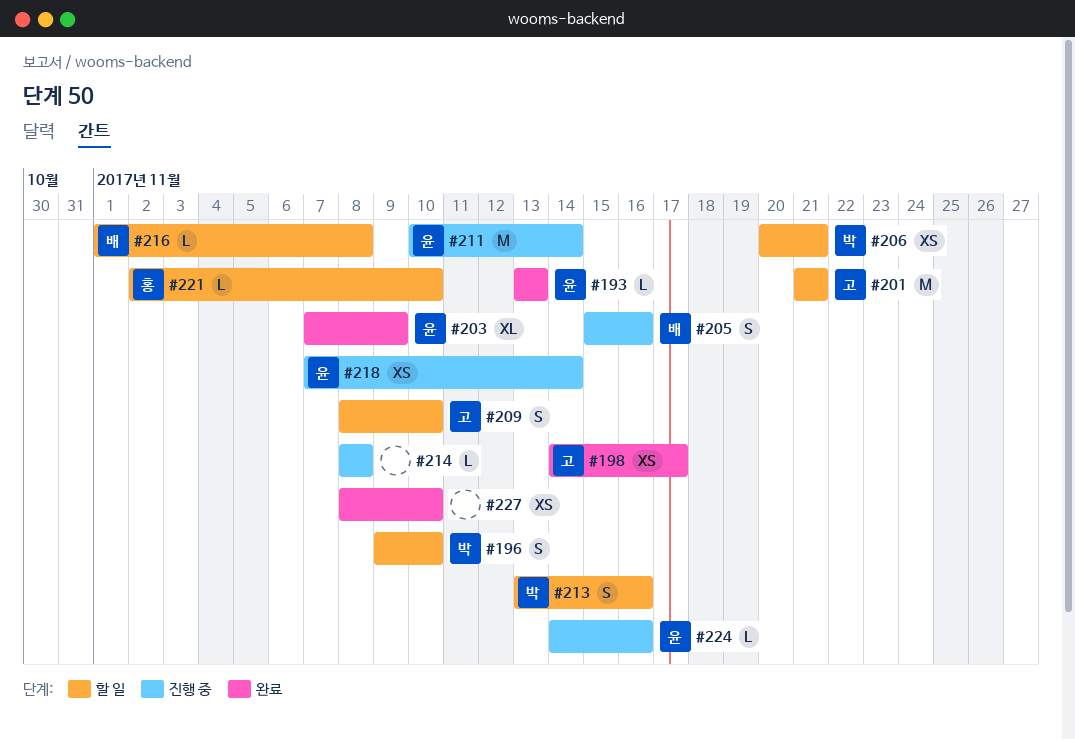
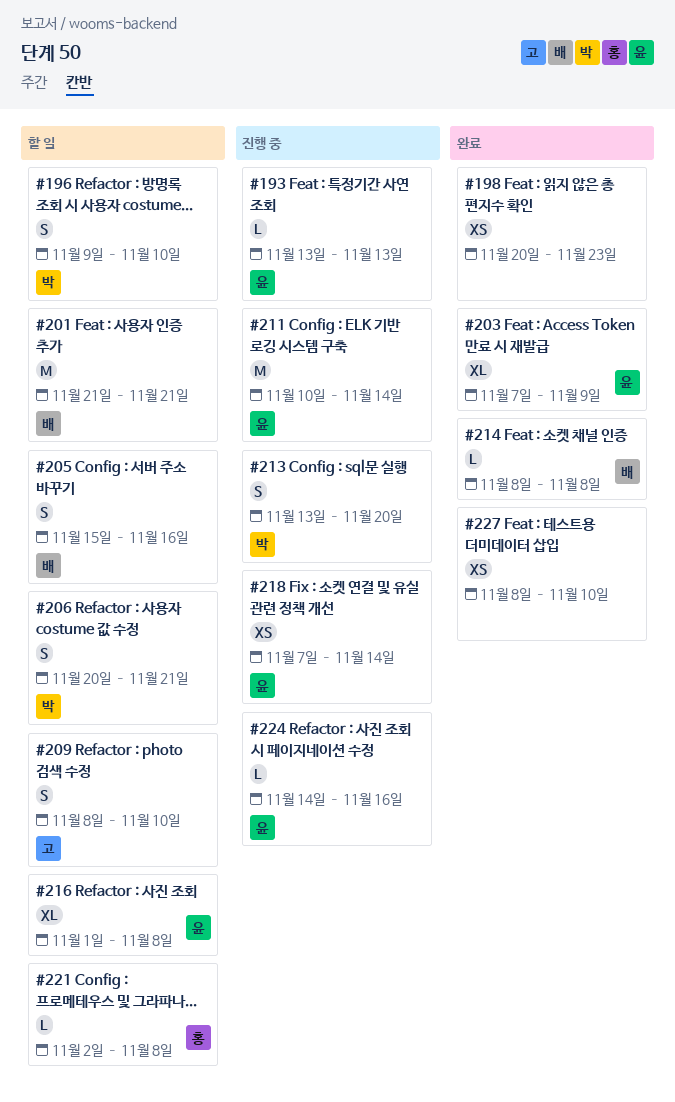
#193, status: 완료 -> 진행 중
#198, owner: 고 -> none
#198, start: Nov 14 -> Nov 20
#198, due: Nov 17 -> Nov 23
#201, owner: 고 -> 배
#205, status: 진행 중 -> 할 일
#206, estimate: XS -> S
#213, status: 할 일 -> 진행 중
#213, due: Nov 16 -> Nov 20
#214, status: 진행 중 -> 완료
#214, owner: none -> 배
#216, owner: 배 -> 윤
#216, estimate: L -> XL
#221, due: Nov 10 -> Nov 8

